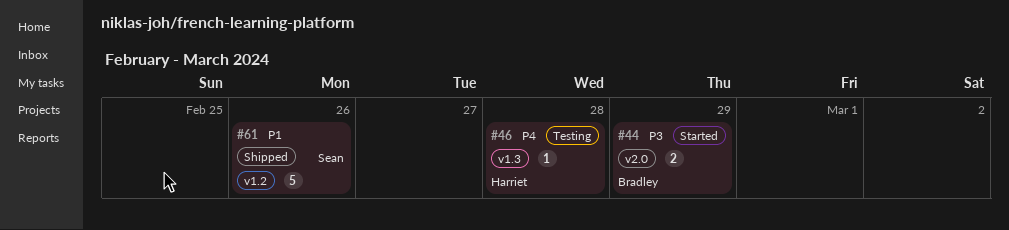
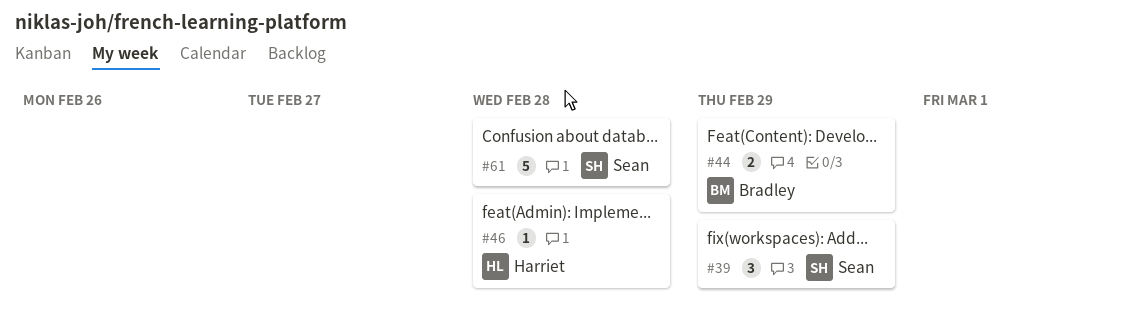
#39: none -> present
#61, due: Feb 26 -> Feb 28

